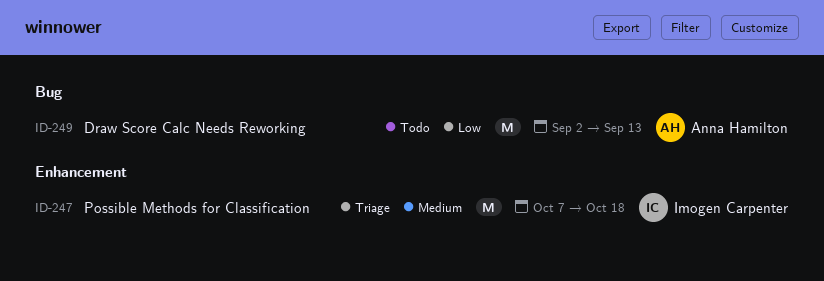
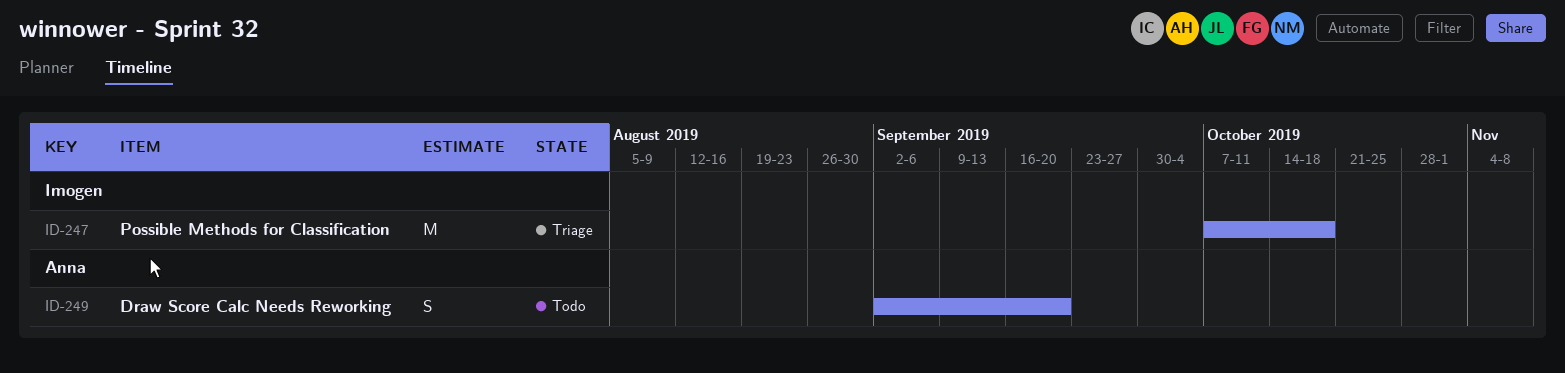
ID-249, estimate: M -> S
ID-249, due: Sep 13 -> Sep 20

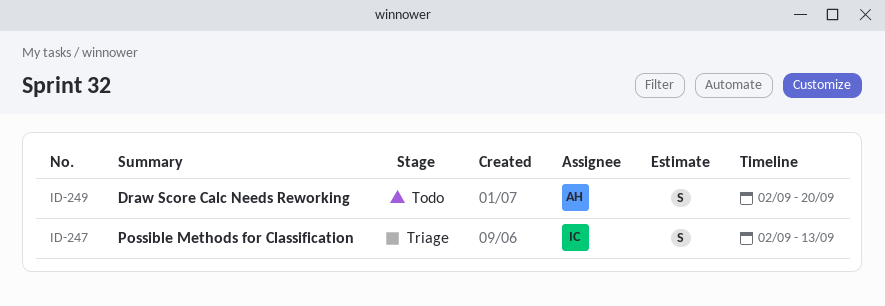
ID-247, estimate: M -> S
ID-247, start: Oct 7 -> Sep 2
ID-247, due: Oct 18 -> Sep 13

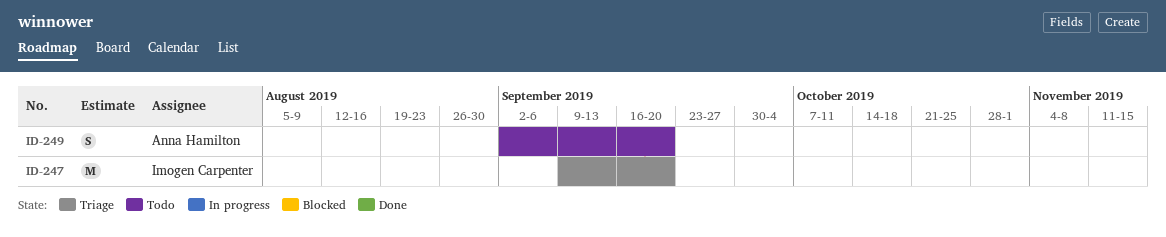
ID-247, estimate: S -> M
ID-247, start: Sep 2 -> Sep 9
ID-247, due: Sep 13 -> Sep 20

